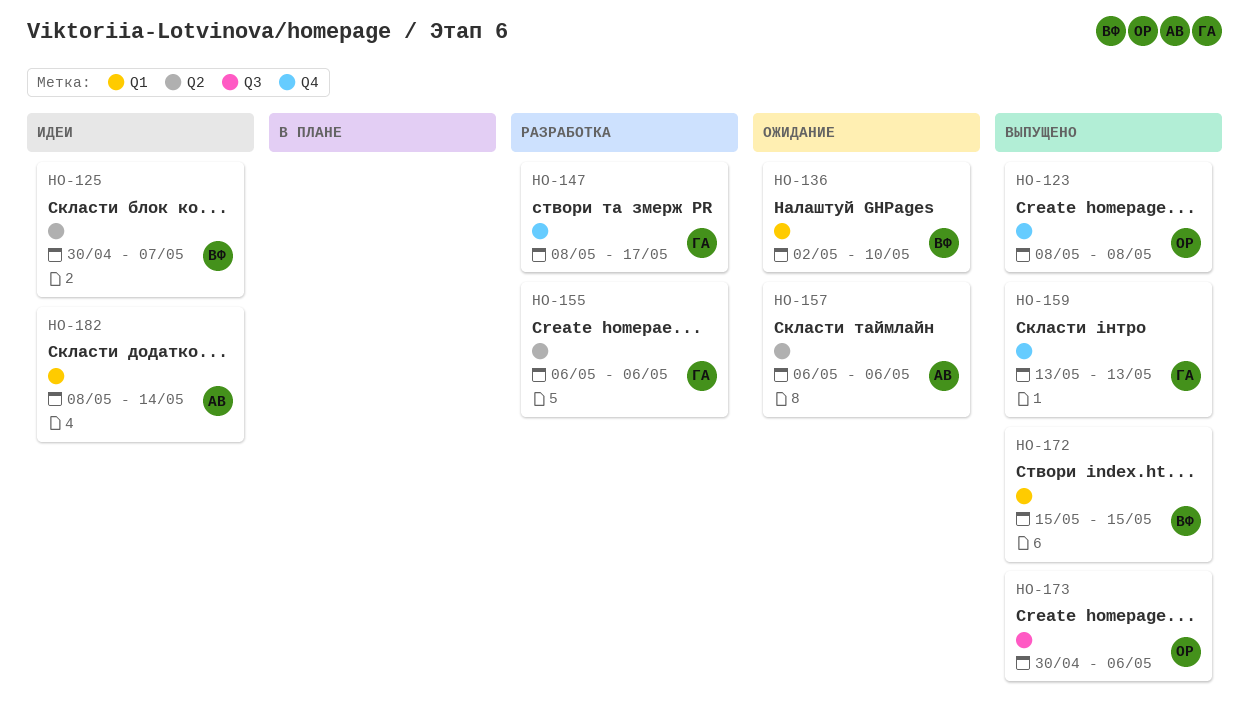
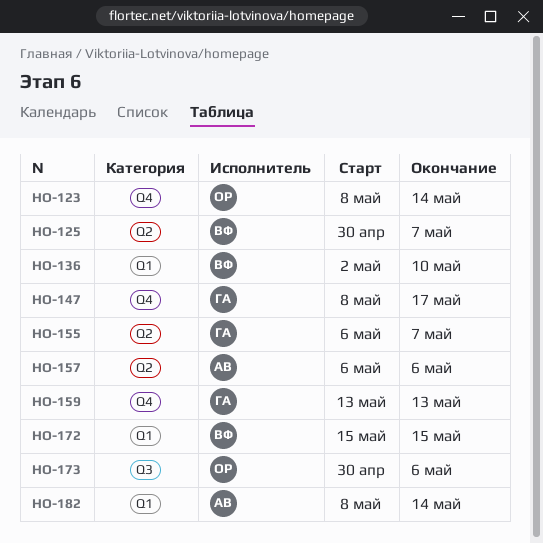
HO-123, due: May 8 -> May 14
HO-155, due: May 6 -> May 7

